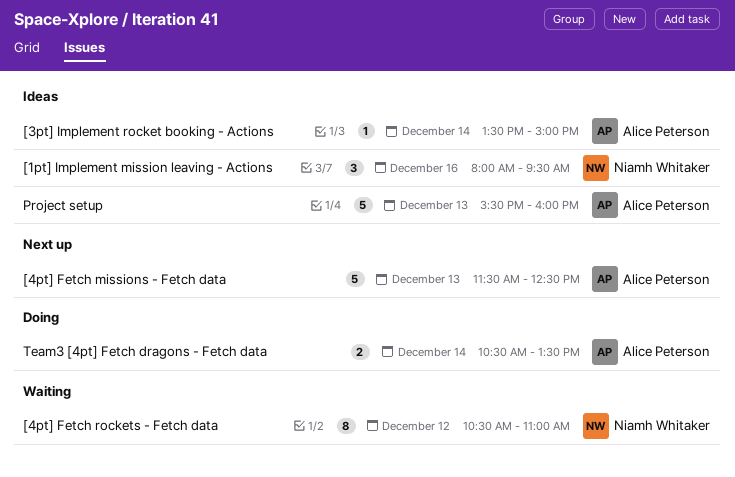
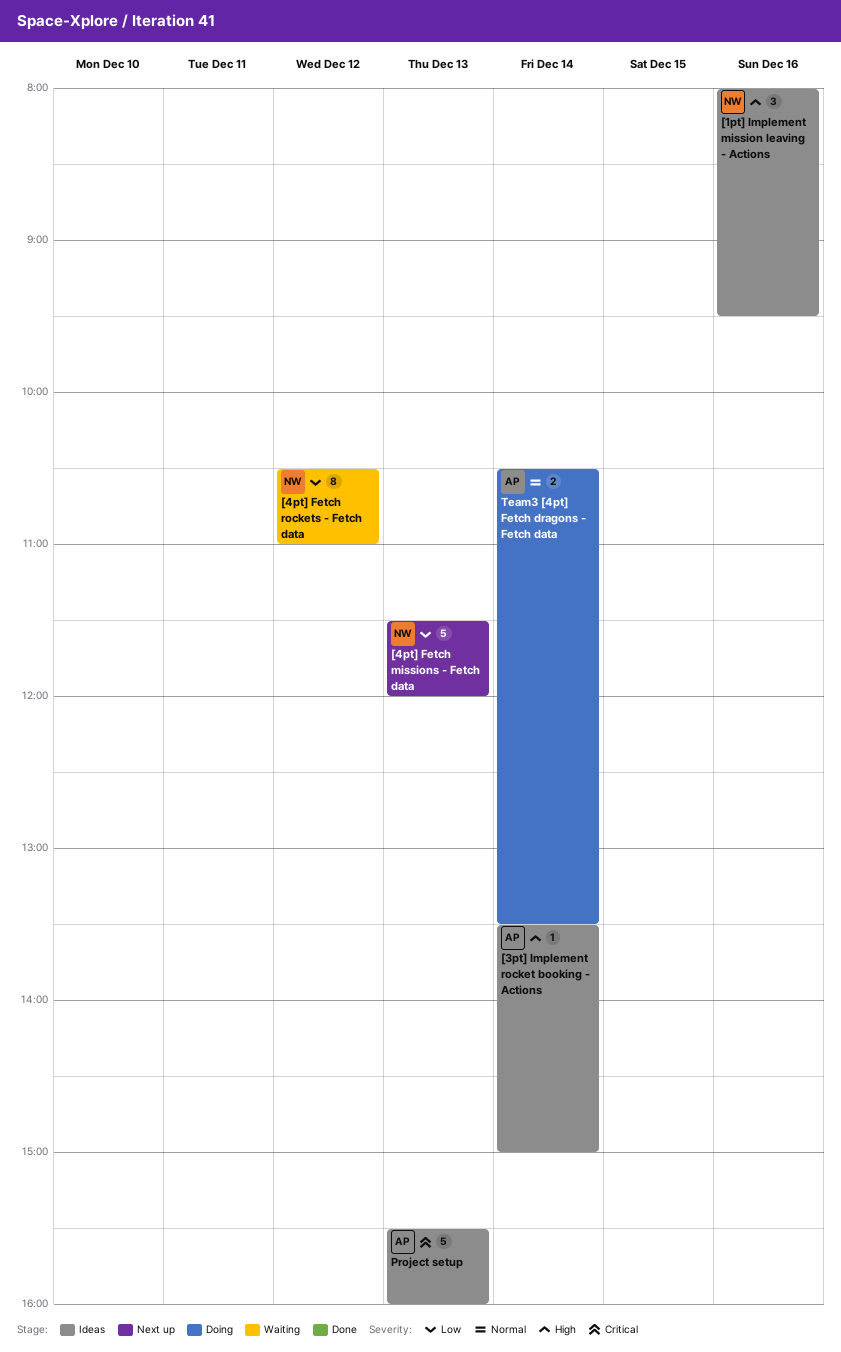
[4pt] Fetch missions - Fetch data, owner: Alice Peterson -> Niamh Whitaker
[4pt] Fetch missions - Fetch data, ends: 12:30 -> 12:00

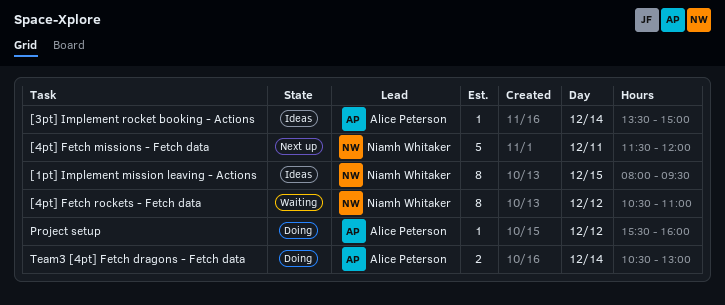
[1pt] Implement mission leaving - Actions, estimate: 3 -> 8
[1pt] Implement mission leaving - Actions, day: Dec 16 -> Dec 15
[4pt] Fetch missions - Fetch data, day: Dec 13 -> Dec 11
Project setup, status: Ideas -> Doing
Project setup, estimate: 5 -> 1
Project setup, day: Dec 13 -> Dec 12
Team3 [4pt] Fetch dragons - Fetch data, ends: 13:30 -> 13:00

